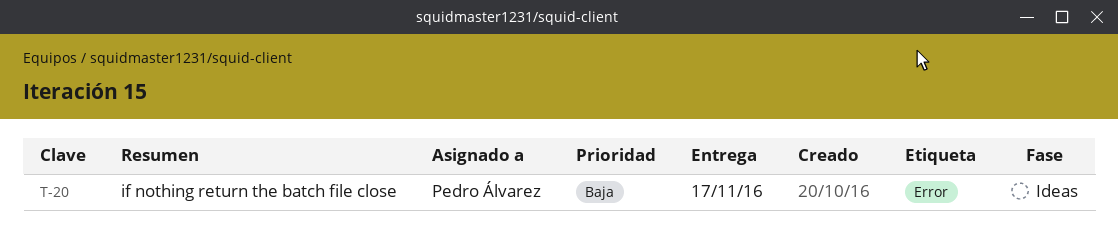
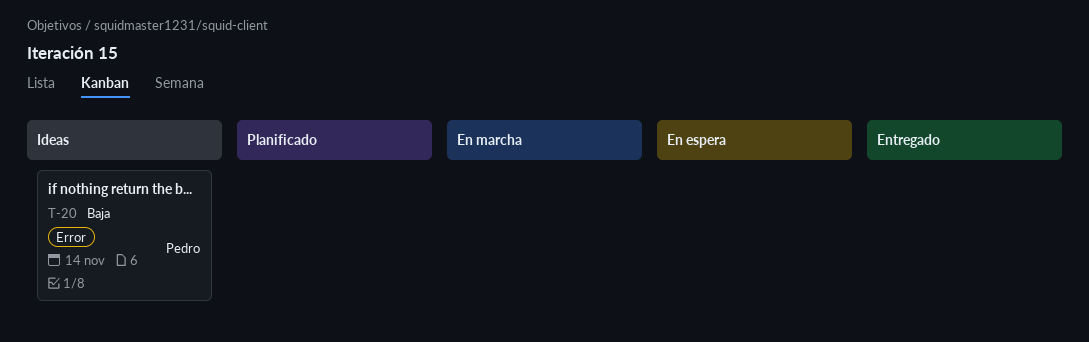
T-20, due: Nov 17 -> Nov 14

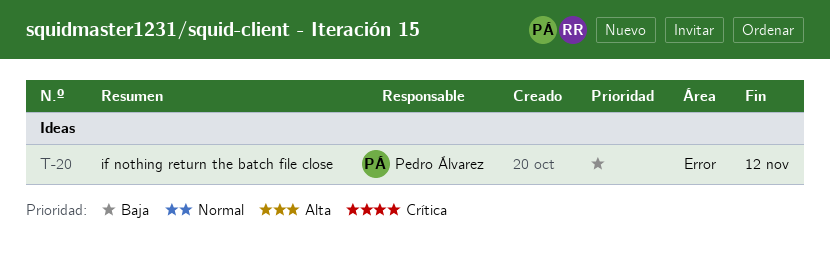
T-20, due: Nov 14 -> Nov 12

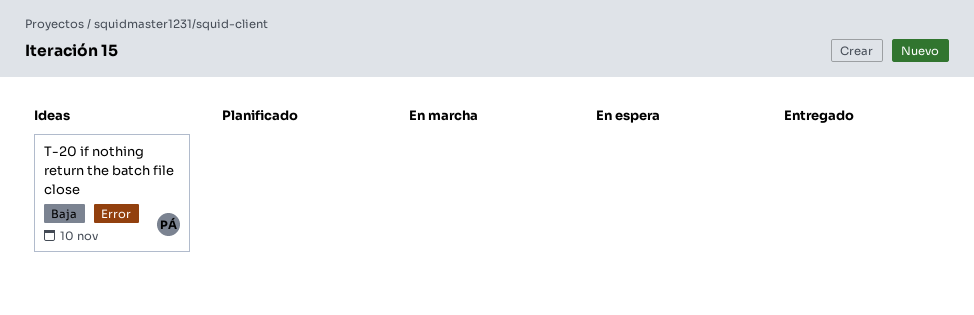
T-20, due: Nov 12 -> Nov 10

